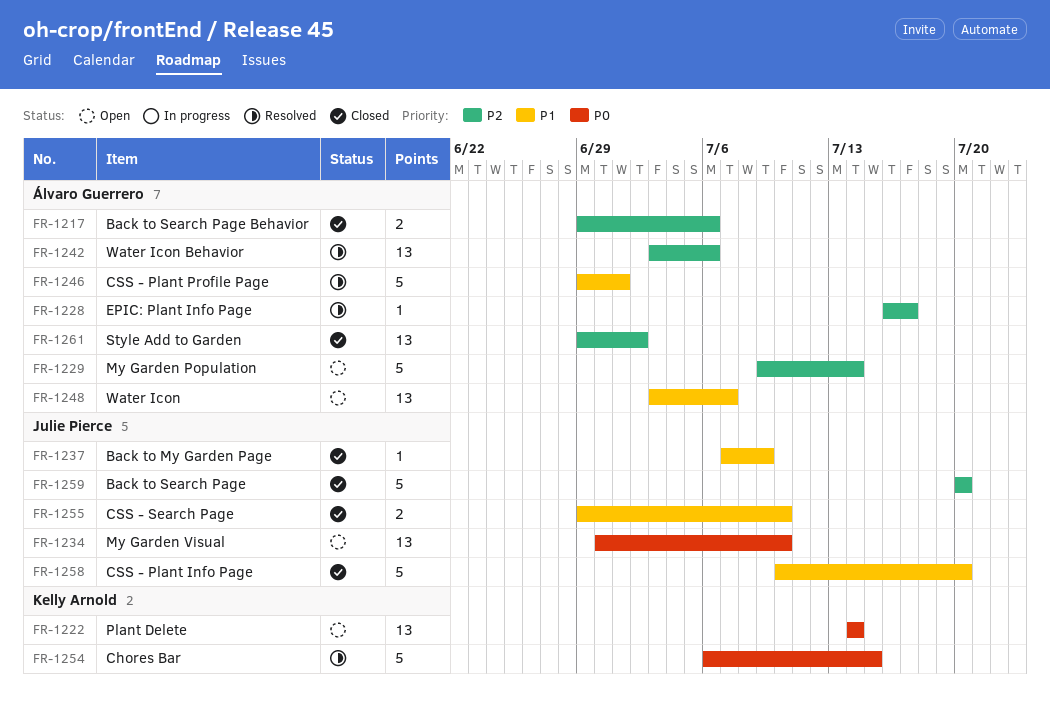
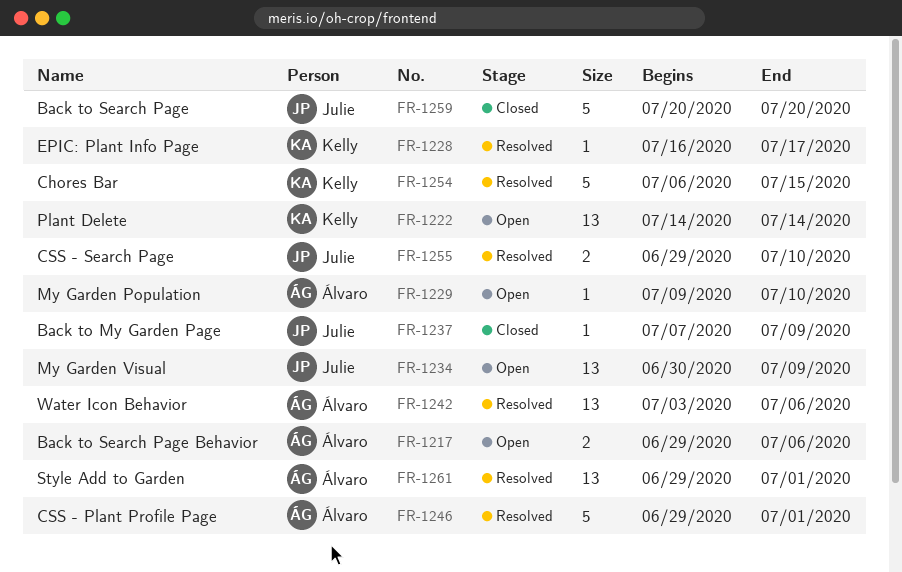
FR-1217, status: Closed -> Open
FR-1228, owner: Álvaro Guerrero -> Kelly Arnold
FR-1229, estimate: 5 -> 1
FR-1229, due: Jul 14 -> Jul 10
FR-1234, due: Jul 10 -> Jul 9
FR-1248: present -> none
FR-1255, status: Closed -> Resolved
FR-1258: present -> none
FR-1261, status: Closed -> Resolved
FR-1261, due: Jul 2 -> Jul 1

